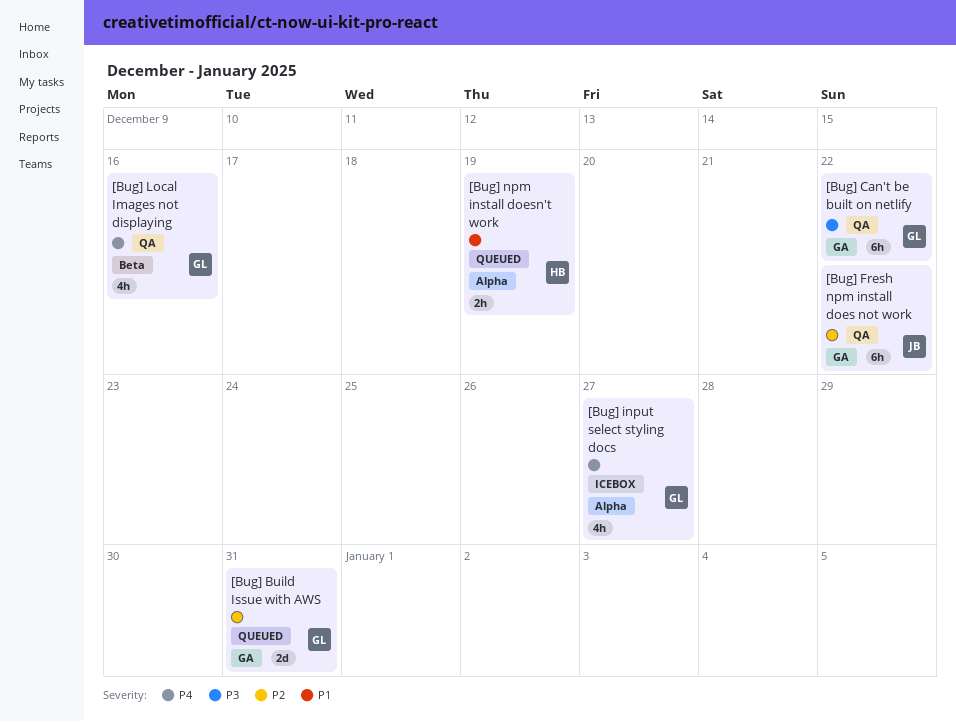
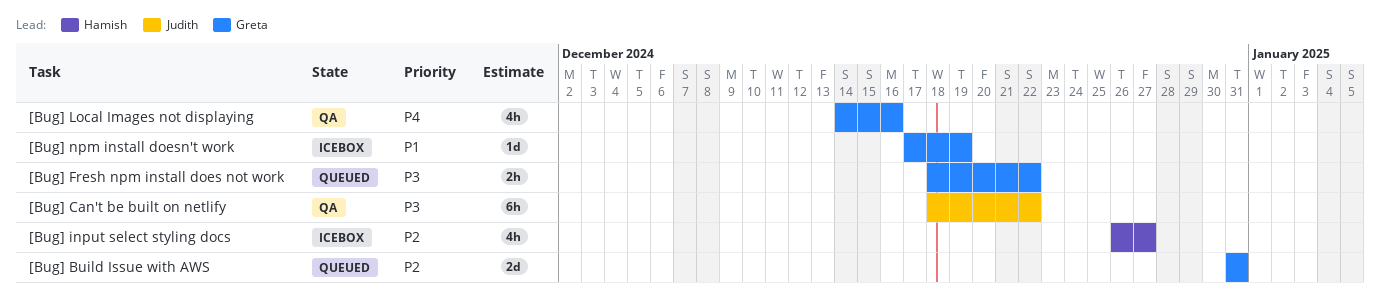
[Bug] Can't be built on netlify, owner: Greta -> Judith
[Bug] Fresh npm install does not work, status: QA -> Queued
[Bug] Fresh npm install does not work, owner: Judith -> Greta
[Bug] Fresh npm install does not work, priority: P2 -> P3
[Bug] Fresh npm install does not work, estimate: 6h -> 2h
[Bug] input select styling docs, owner: Greta -> Hamish
[Bug] input select styling docs, priority: P4 -> P2
[Bug] npm install doesn't work, status: Queued -> Icebox
[Bug] npm install doesn't work, owner: Hamish -> Greta
[Bug] npm install doesn't work, estimate: 2h -> 1d

